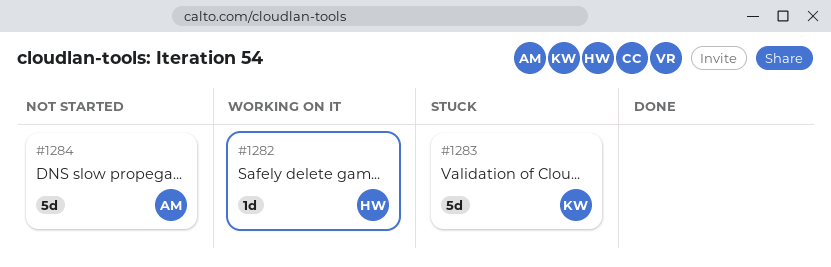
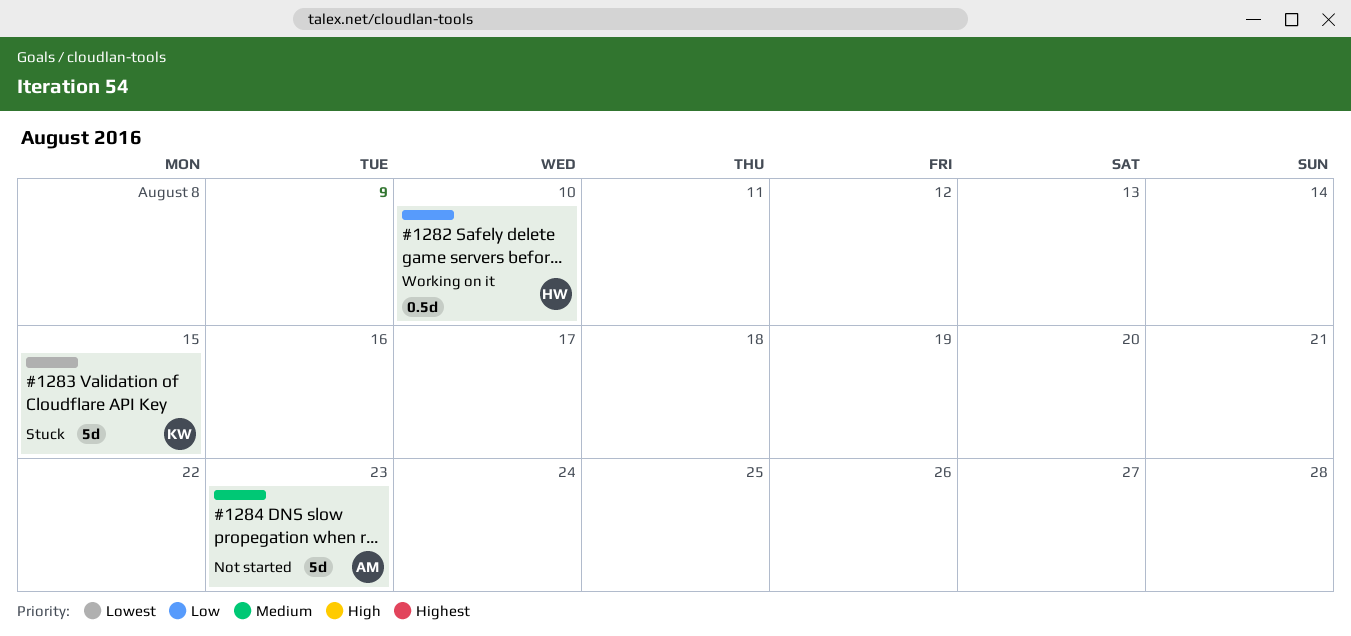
#1282, estimate: 1d -> 0.5d

